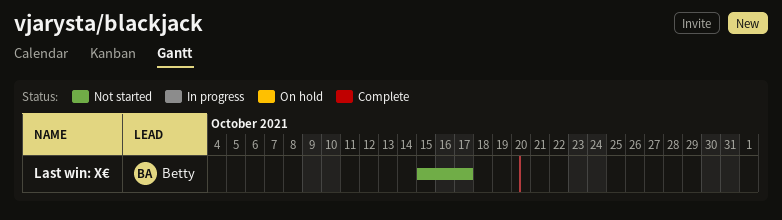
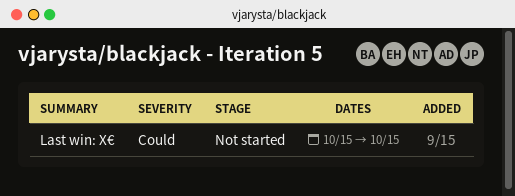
Last win: X€, due: Oct 17 -> Oct 15

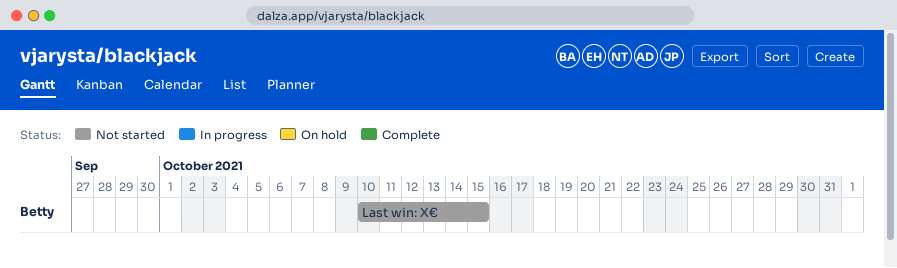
Last win: X€, start: Oct 15 -> Oct 10

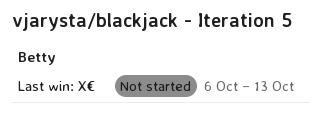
Last win: X€, start: Oct 10 -> Oct 6
Last win: X€, due: Oct 15 -> Oct 13

